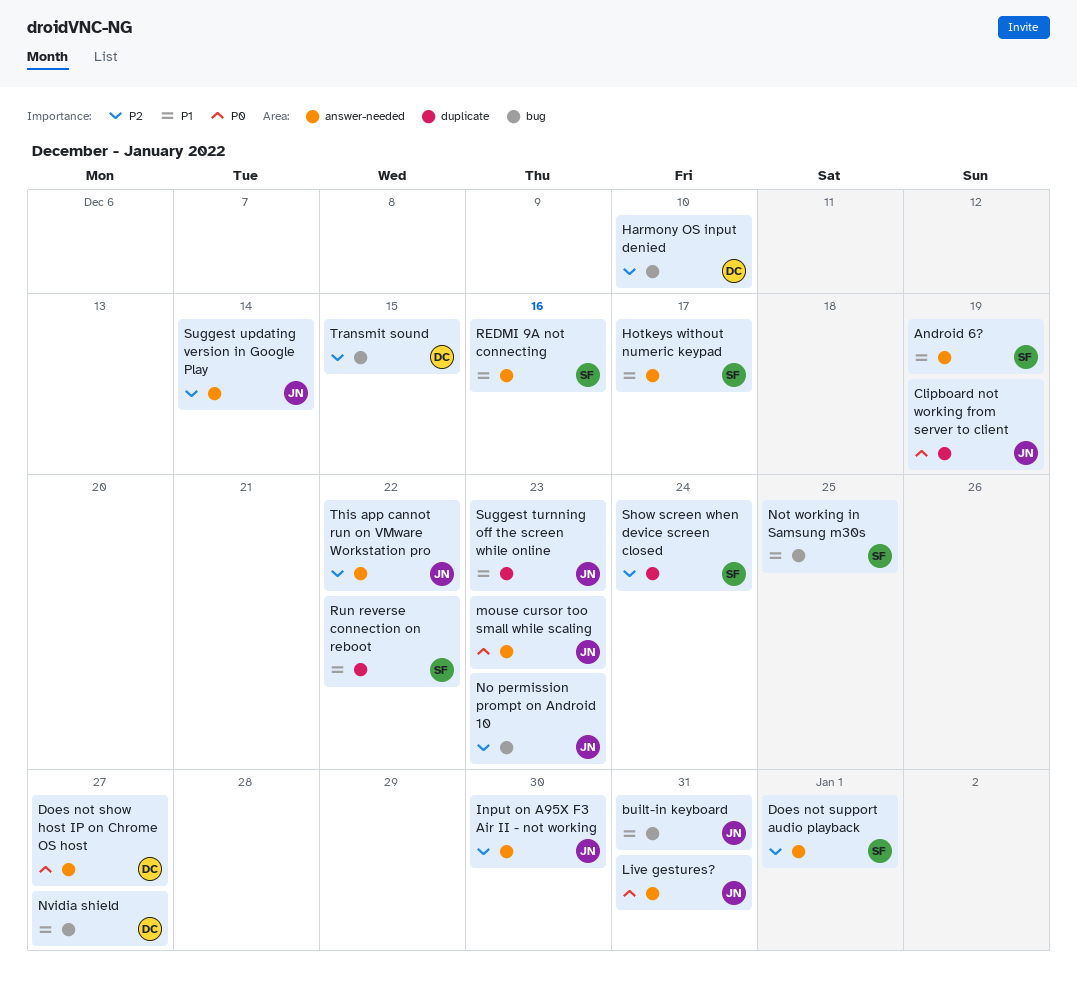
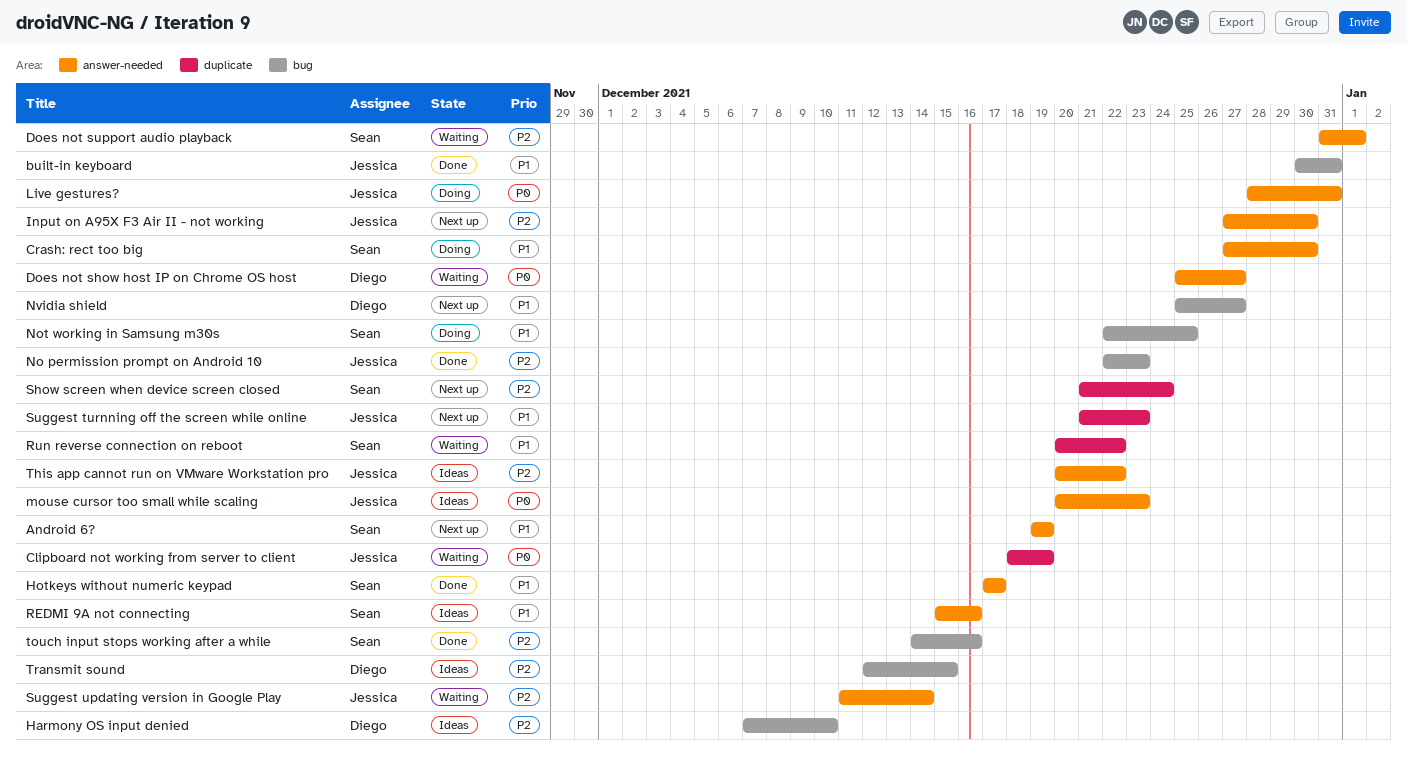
Crash: rect too big: none -> present
touch input stops working after a while: none -> present

